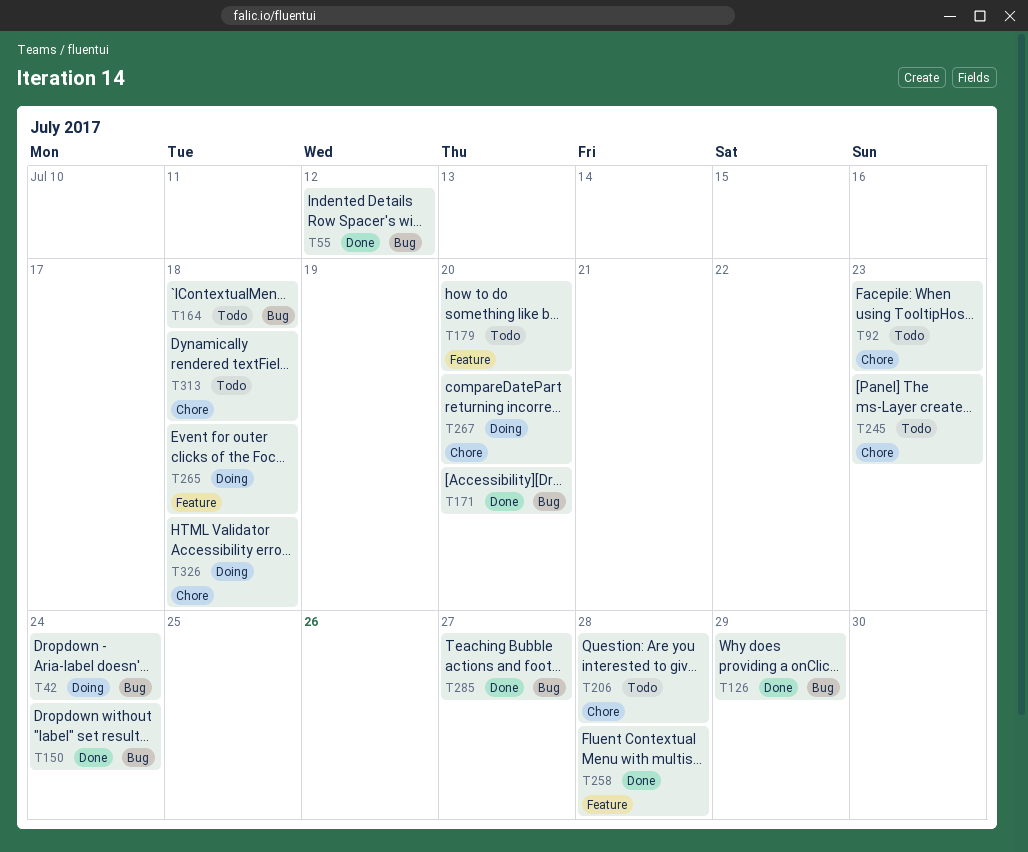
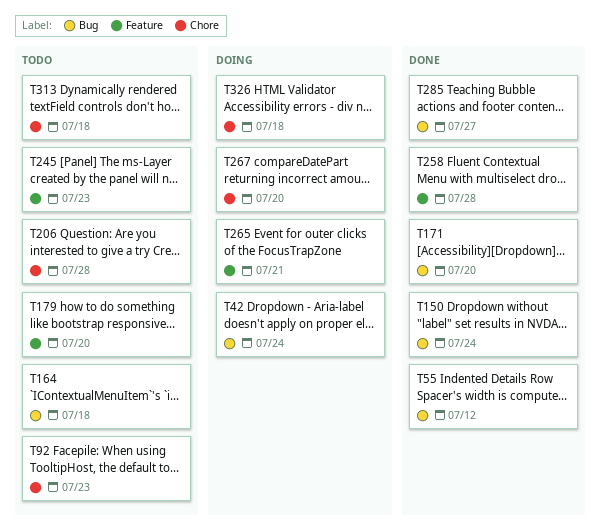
T126: present -> none
T245, label: Chore -> Feature
T265, due: Jul 18 -> Jul 21

